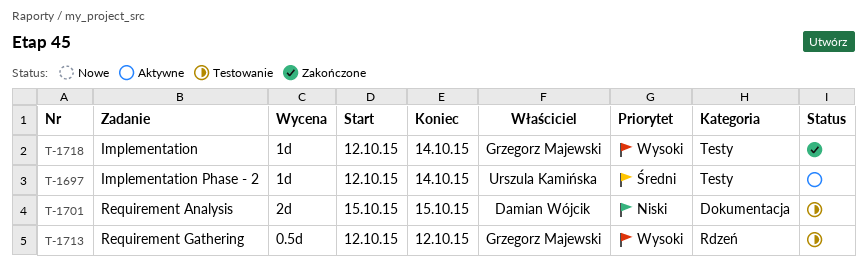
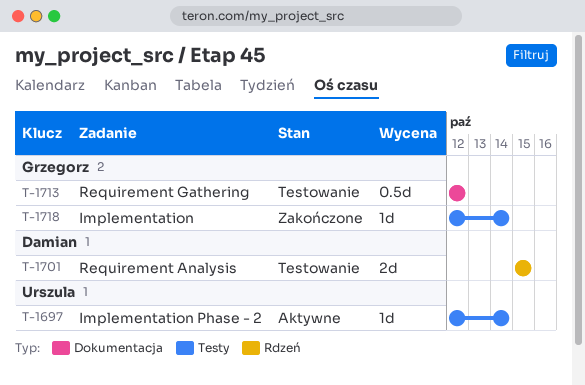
T-1701, label: Dokumentacja -> Rdzeń
T-1713, label: Rdzeń -> Dokumentacja

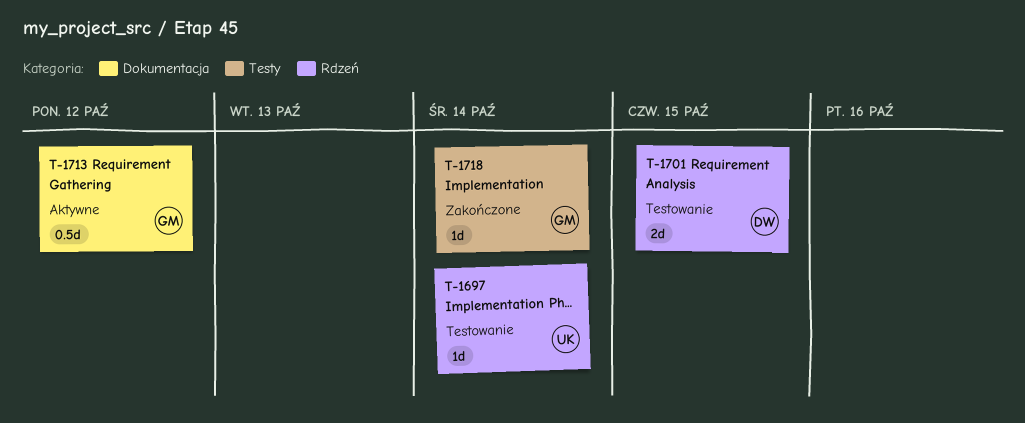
T-1697, status: Aktywne -> Testowanie
T-1697, label: Testy -> Rdzeń
T-1713, status: Testowanie -> Aktywne

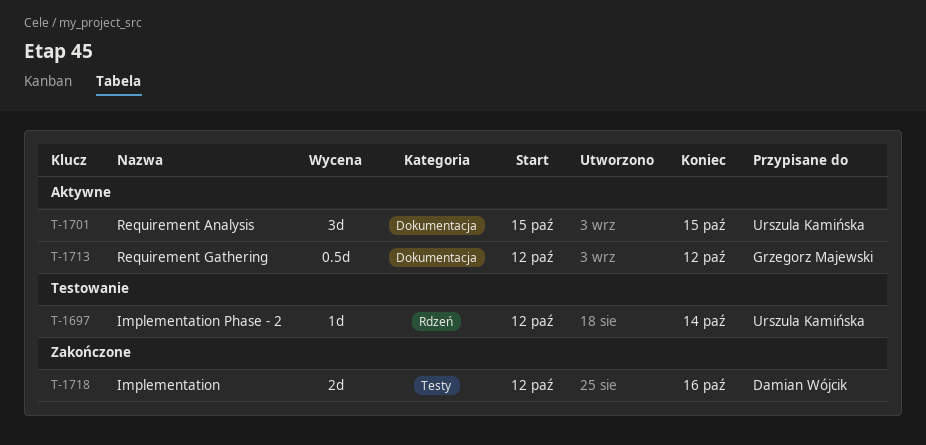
T-1701, status: Testowanie -> Aktywne
T-1701, owner: Damian Wójcik -> Urszula Kamińska
T-1701, label: Rdzeń -> Dokumentacja
T-1701, estimate: 2d -> 3d
T-1718, owner: Grzegorz Majewski -> Damian Wójcik
T-1718, estimate: 1d -> 2d
T-1718, due: Oct 14 -> Oct 16

